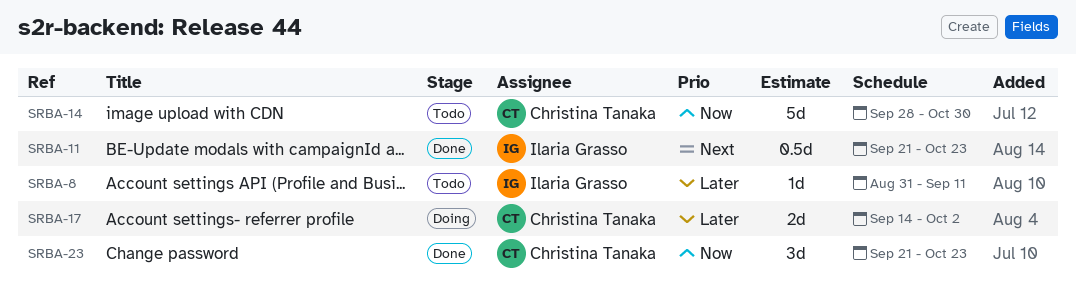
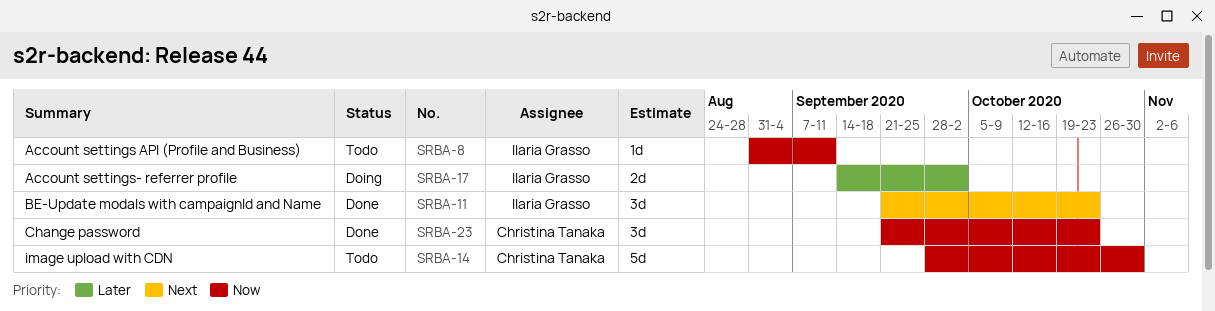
SRBA-8, priority: Later -> Now
SRBA-11, estimate: 0.5d -> 3d
SRBA-17, owner: Christina Tanaka -> Ilaria Grasso

